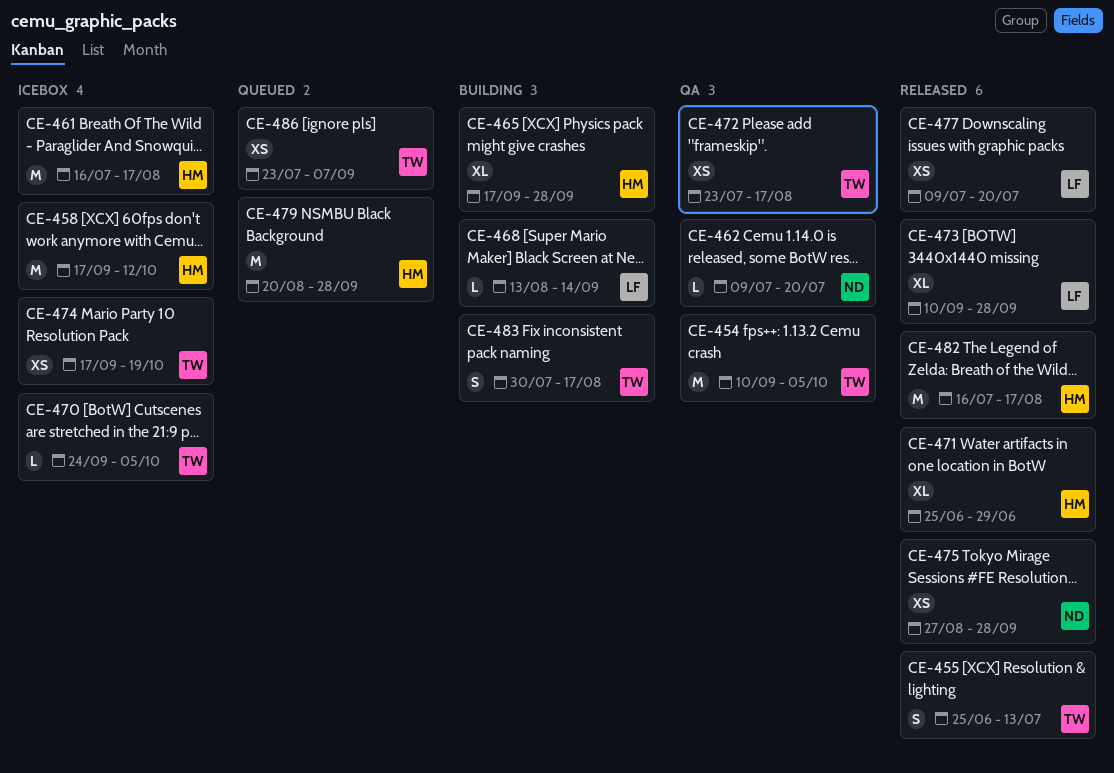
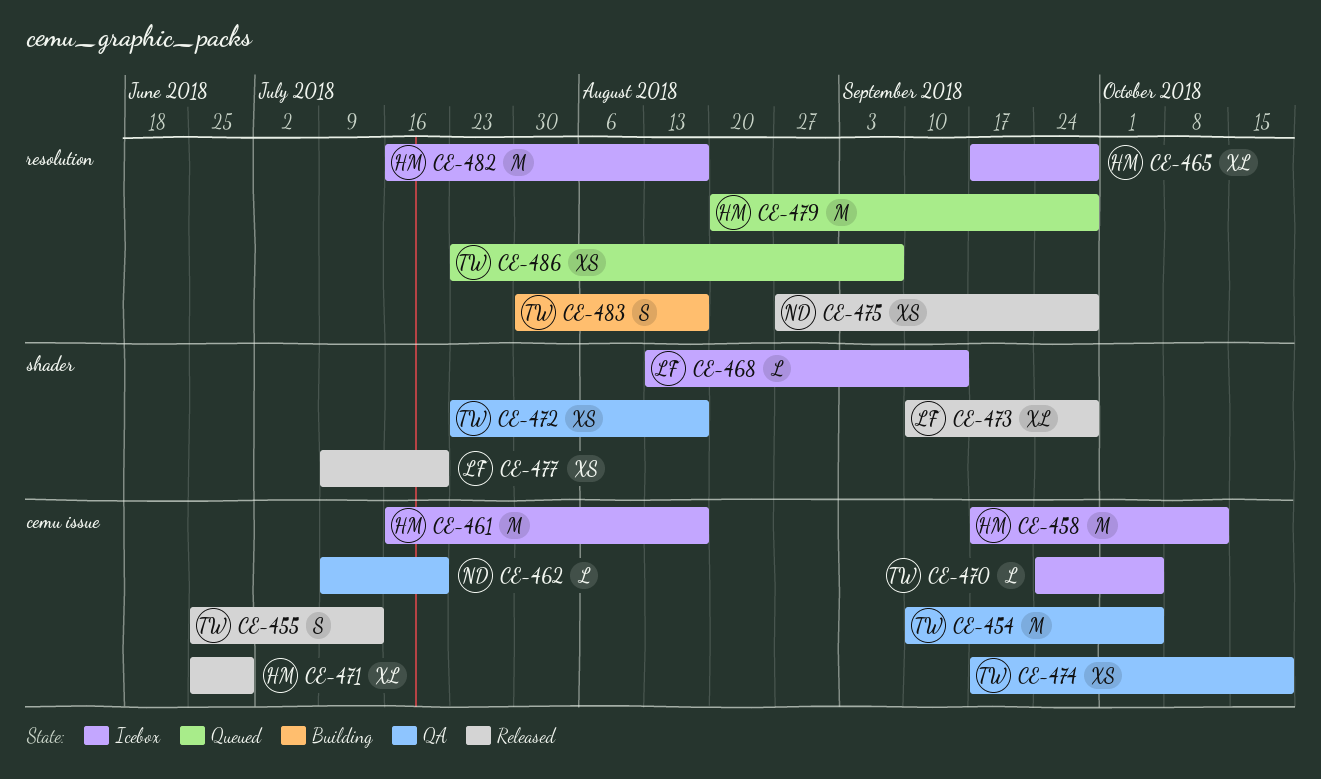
CE-465, status: Building -> Icebox
CE-468, status: Building -> Icebox
CE-474, status: Icebox -> QA
CE-482, status: Released -> Icebox

